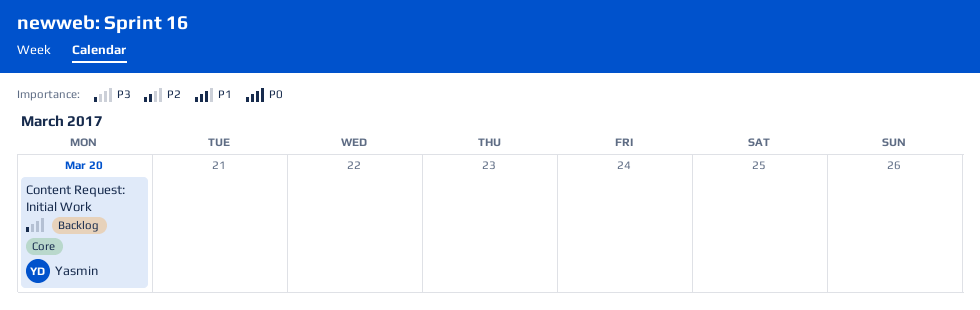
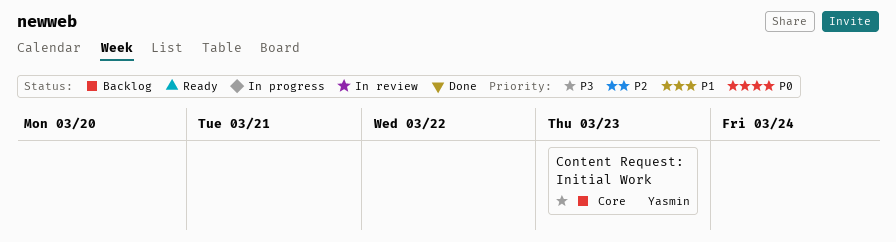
Content Request: Initial Work, due: Mar 20 -> Mar 23

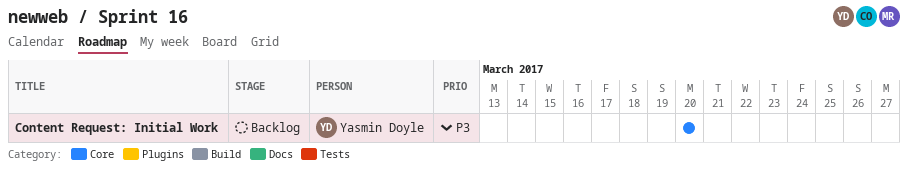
Content Request: Initial Work, due: Mar 23 -> Mar 20

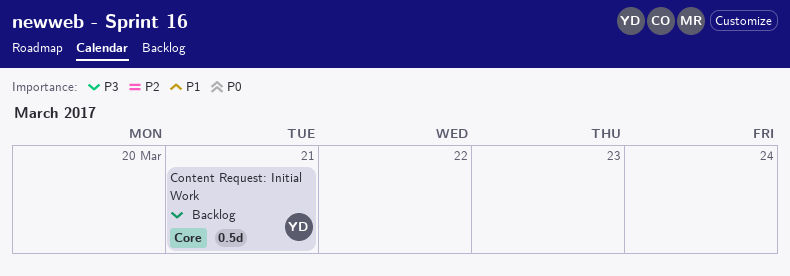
Content Request: Initial Work, due: Mar 20 -> Mar 21

